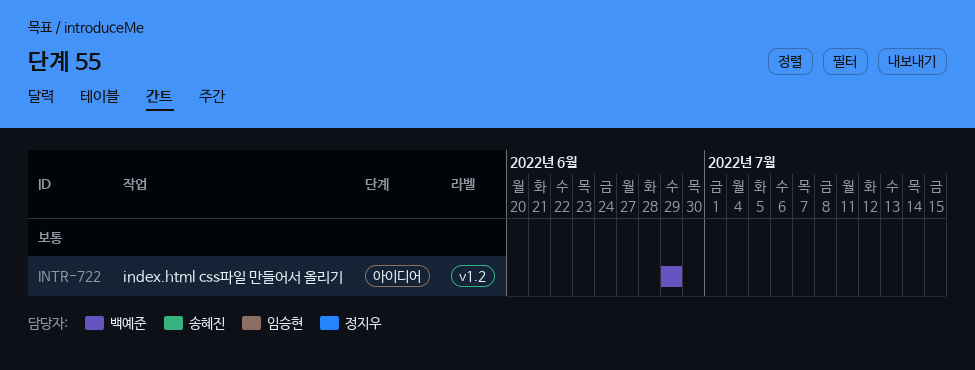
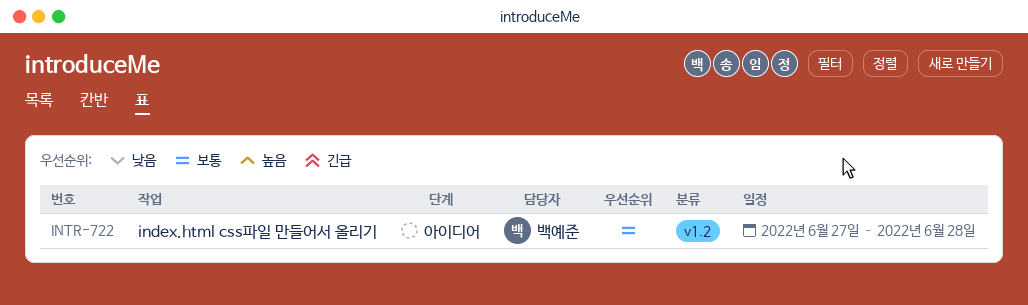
INTR-722, start: Jun 29 -> Jun 27
INTR-722, due: Jun 29 -> Jun 28

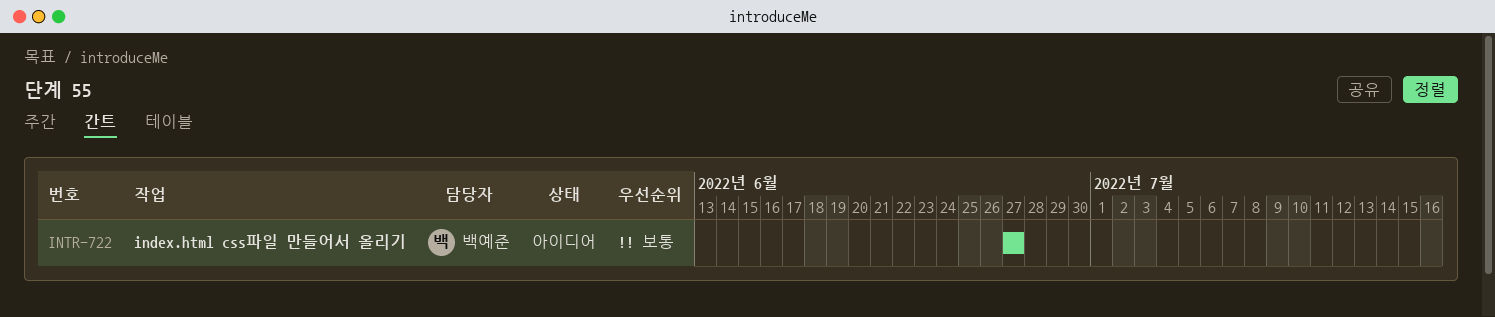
INTR-722, due: Jun 28 -> Jun 27

